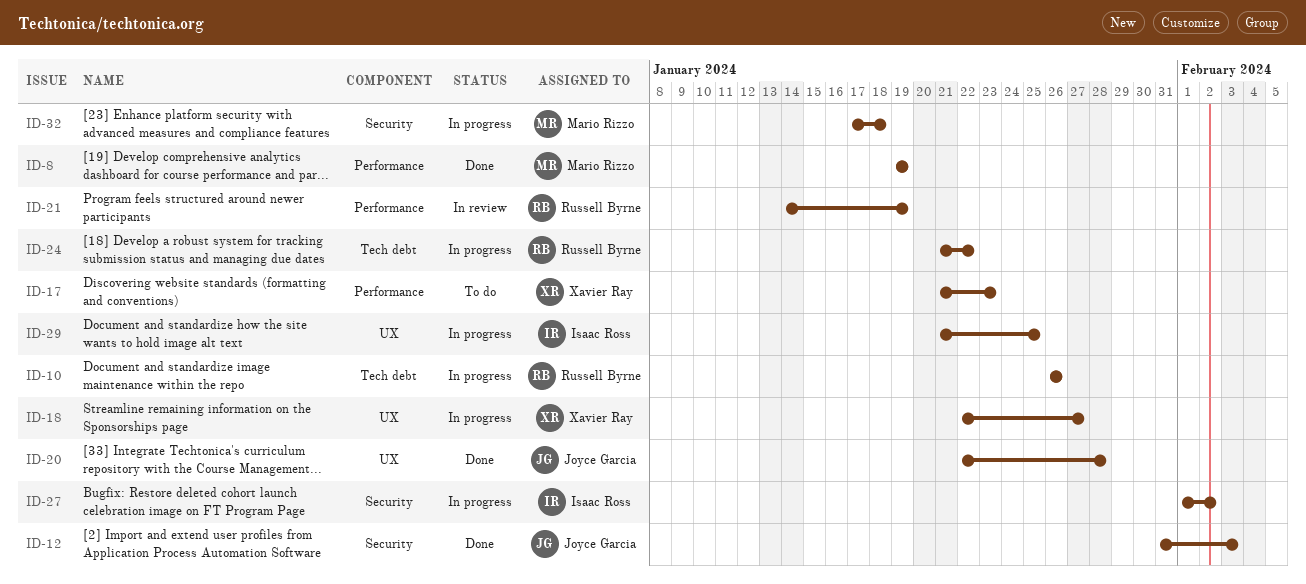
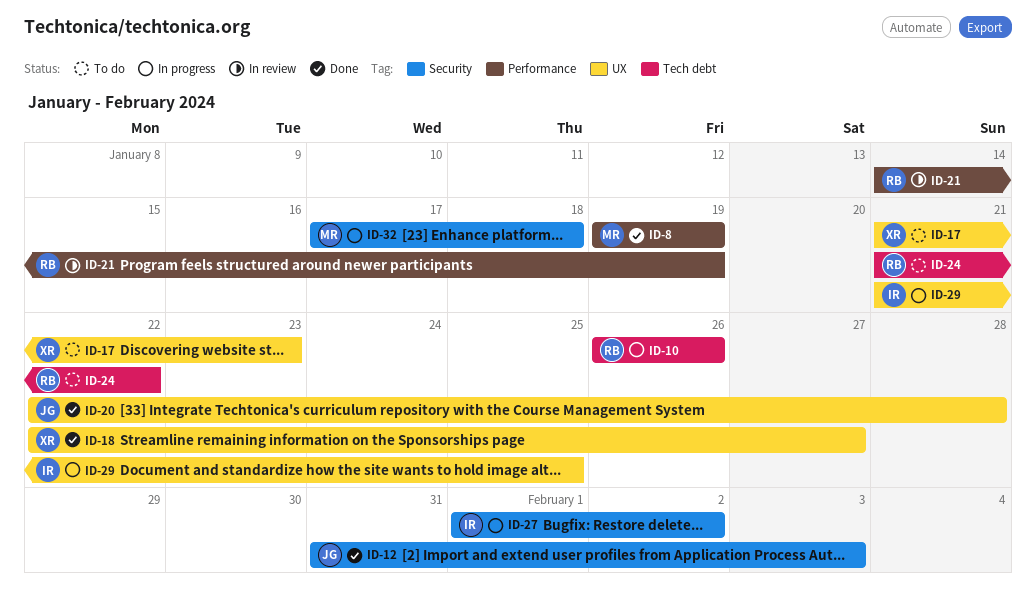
ID-17, label: Performance -> UX
ID-18, status: In progress -> Done
ID-24, status: In progress -> To do

